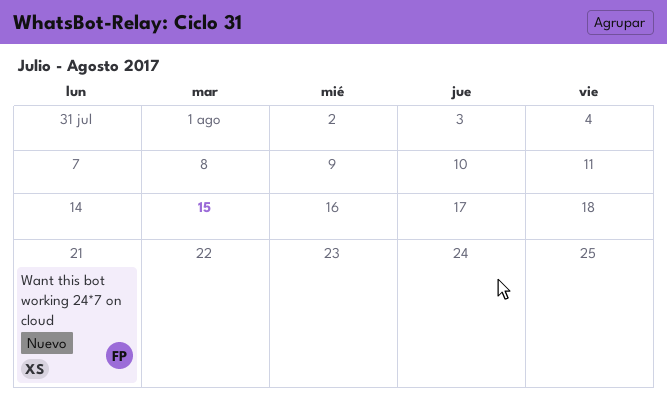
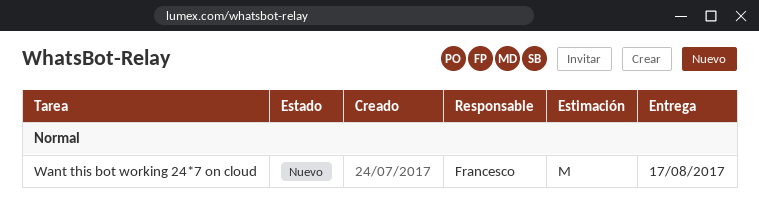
Want this bot working 24*7 on cloud, estimate: XS -> M
Want this bot working 24*7 on cloud, due: Aug 21 -> Aug 17

